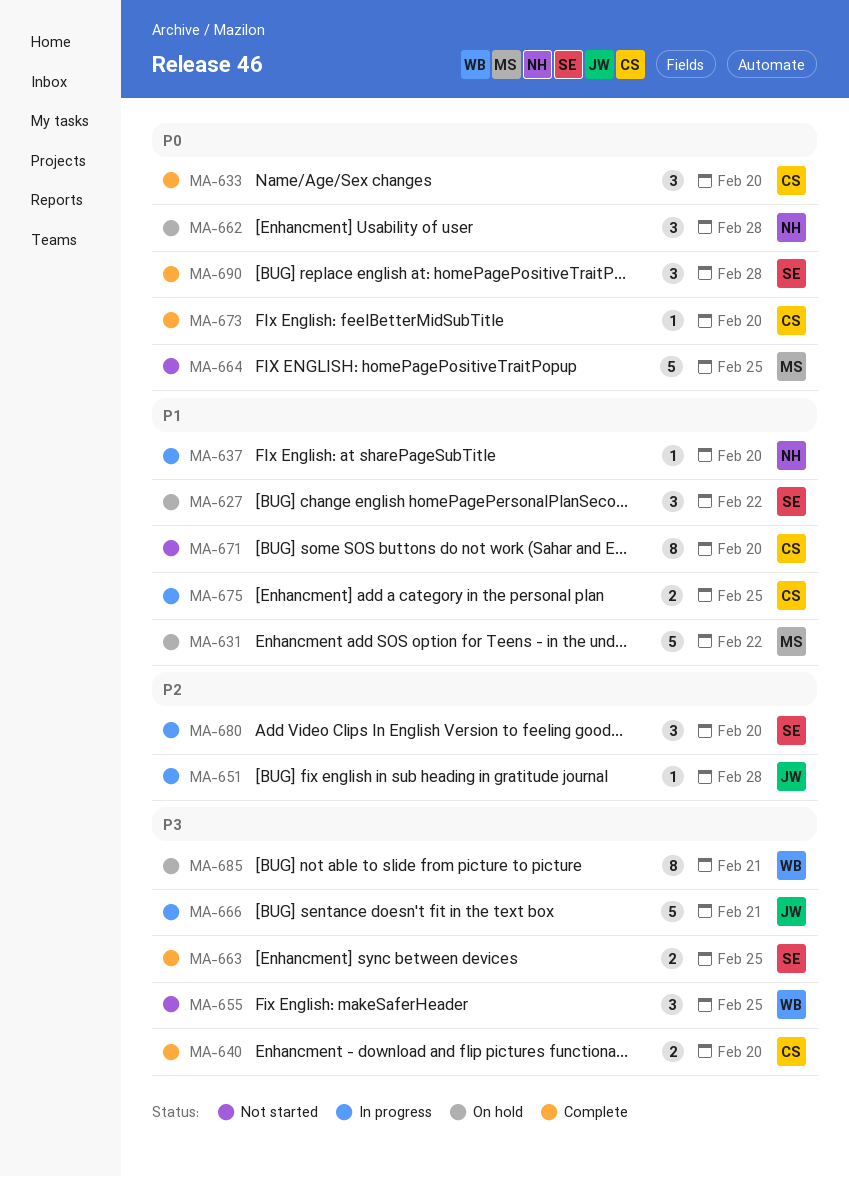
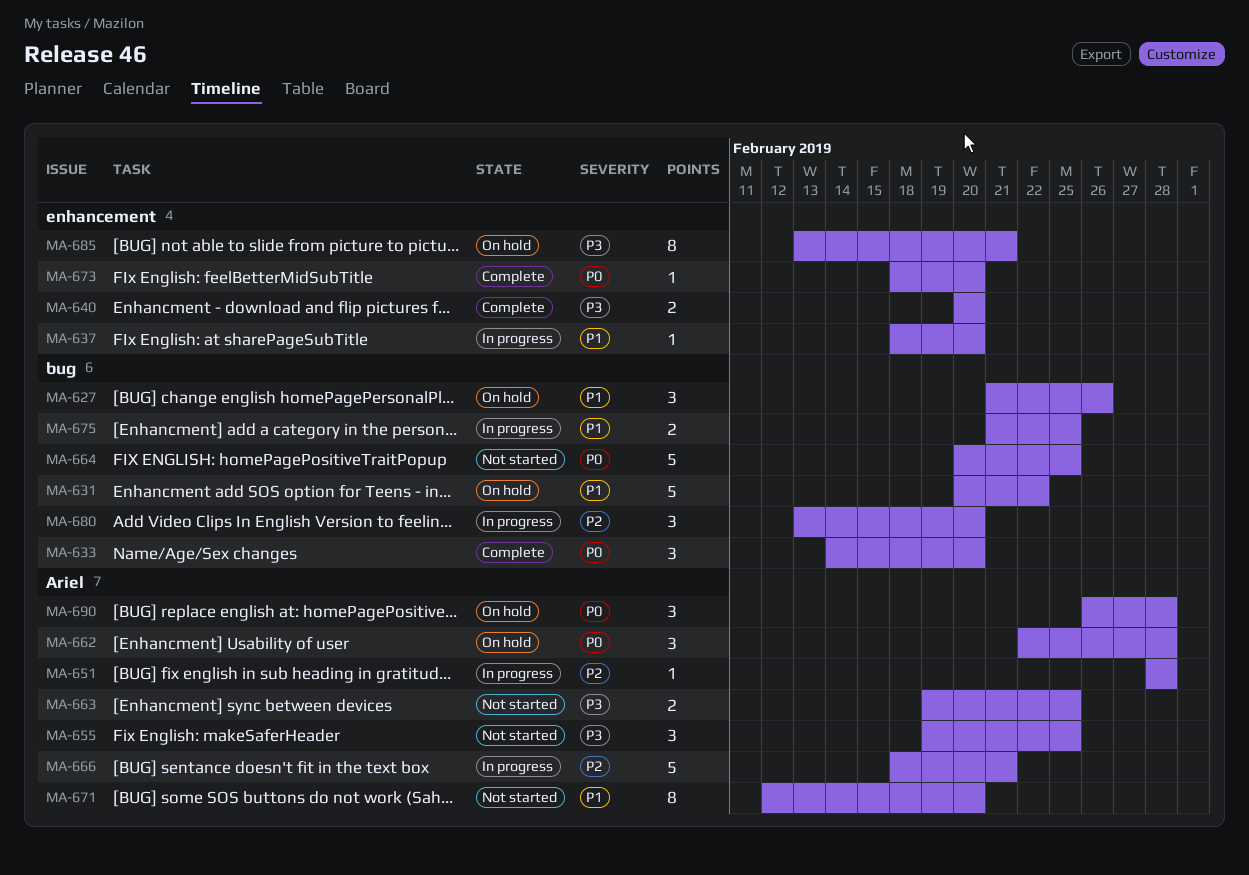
MA-627, due: Feb 22 -> Feb 26
MA-663, status: Complete -> Not started
MA-666, priority: P3 -> P2
MA-690, status: Complete -> On hold

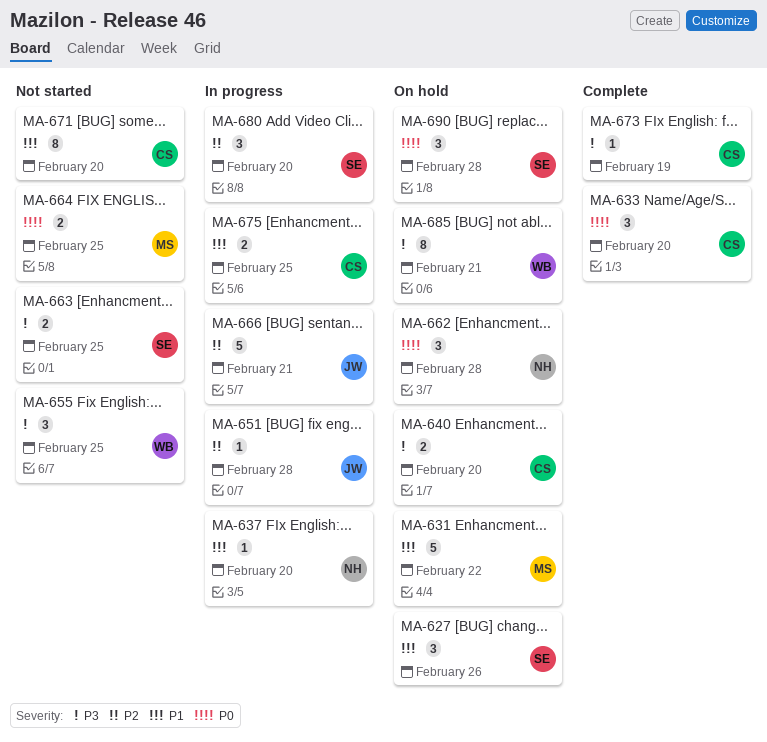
MA-640, status: Complete -> On hold
MA-664, estimate: 5 -> 2
MA-673, priority: P0 -> P3
MA-673, due: Feb 20 -> Feb 19

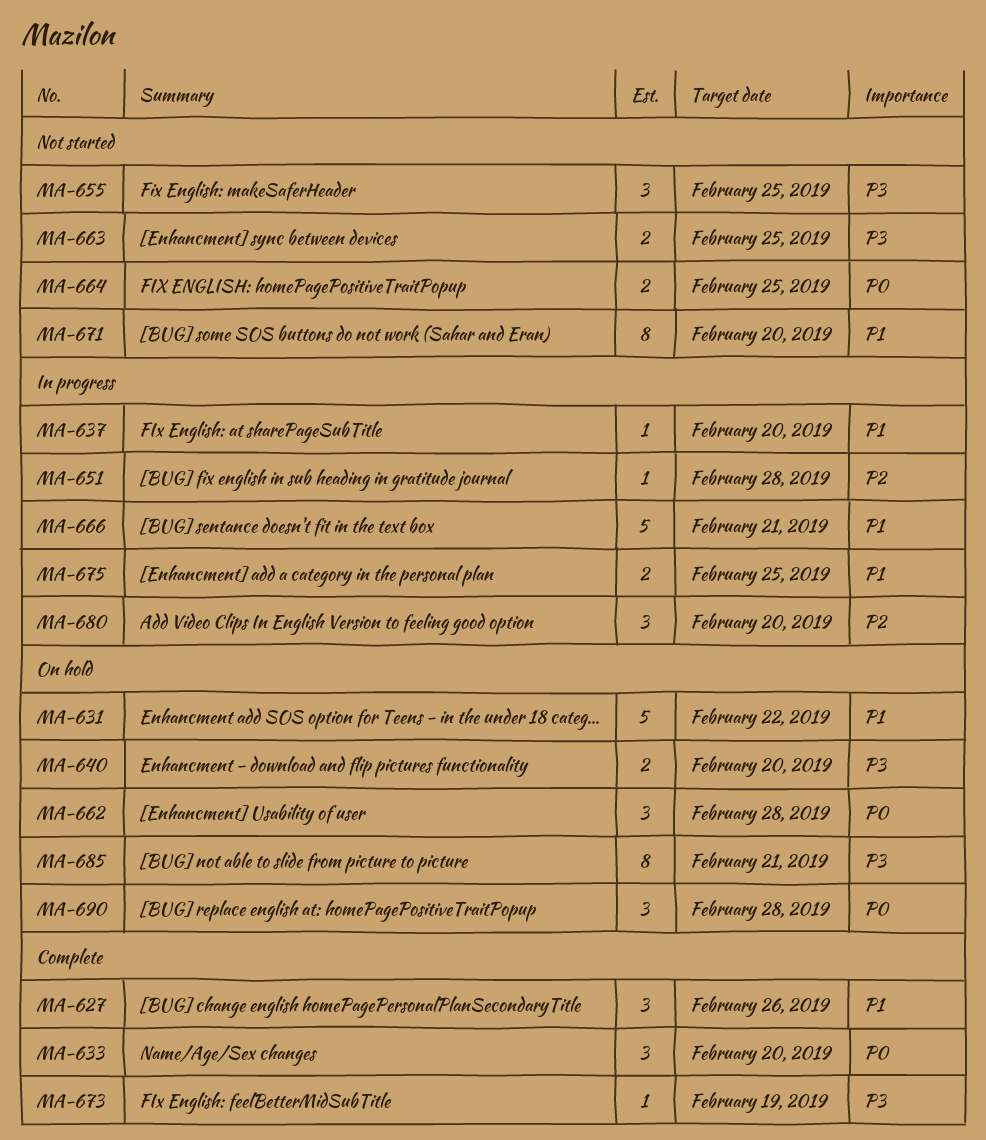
MA-627, status: On hold -> Complete
MA-666, priority: P2 -> P1

